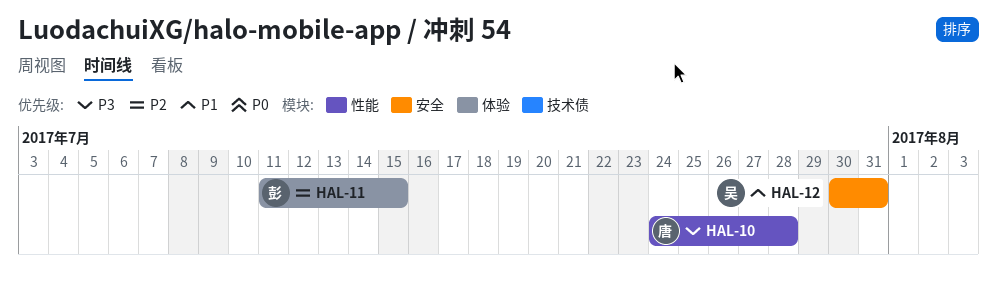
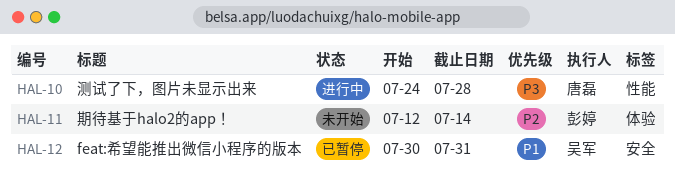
HAL-11, start: Jul 11 -> Jul 12
HAL-11, due: Jul 15 -> Jul 14

